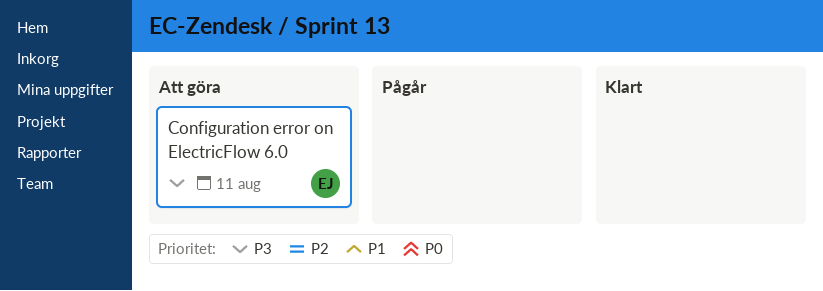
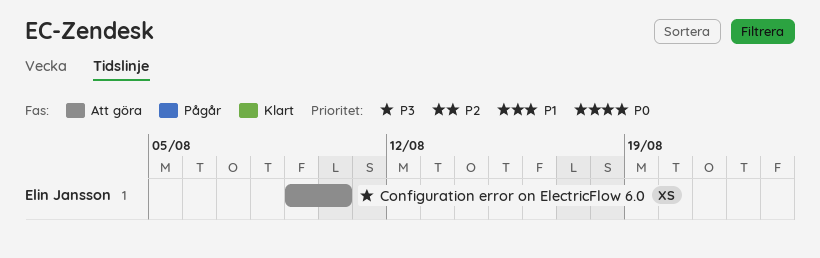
Configuration error on ElectricFlow 6.0, due: Aug 11 -> Aug 10

